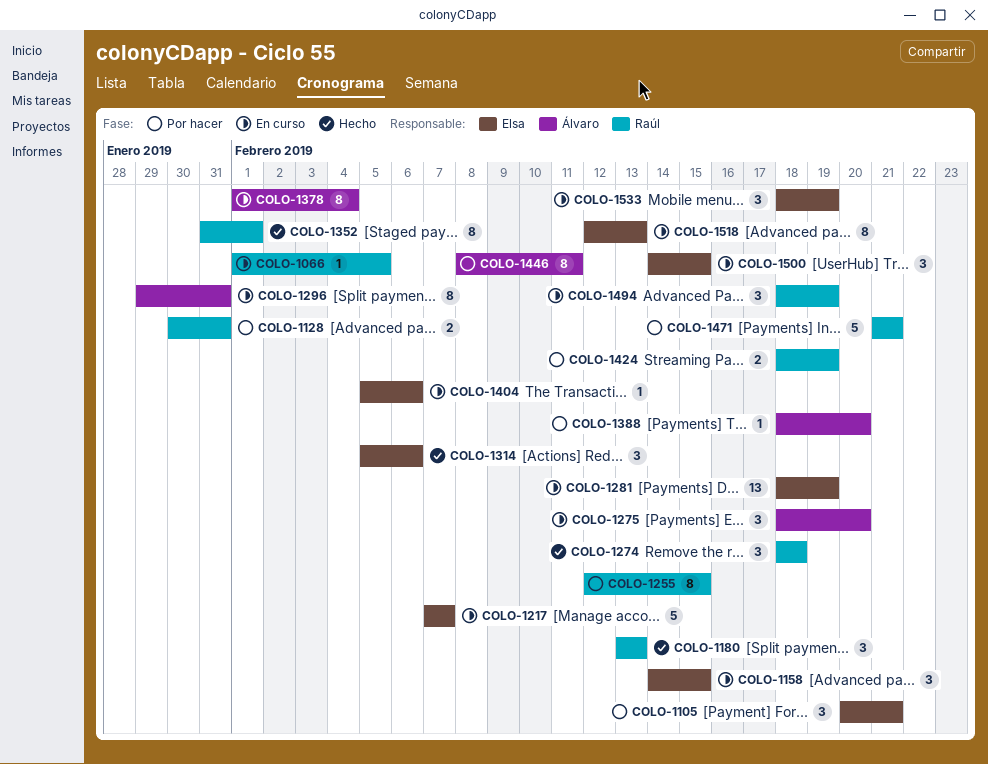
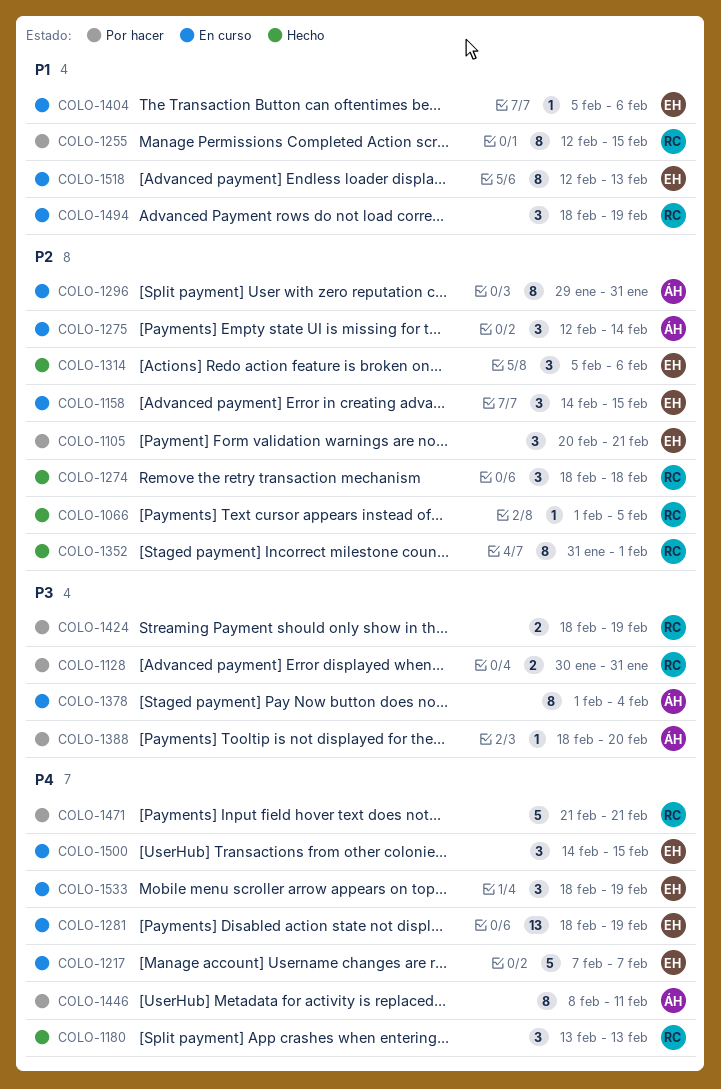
COLO-1066, status: En curso -> Hecho
COLO-1275, start: Feb 18 -> Feb 12
COLO-1275, due: Feb 20 -> Feb 14

